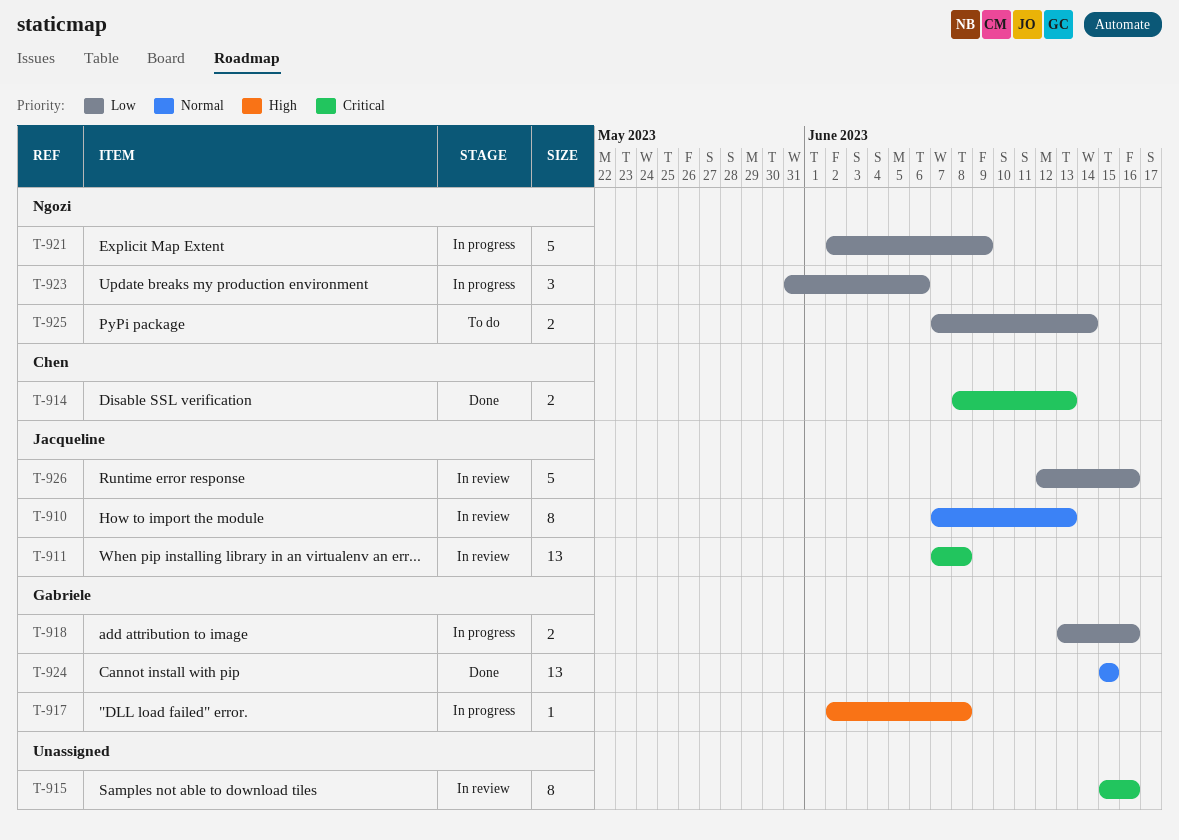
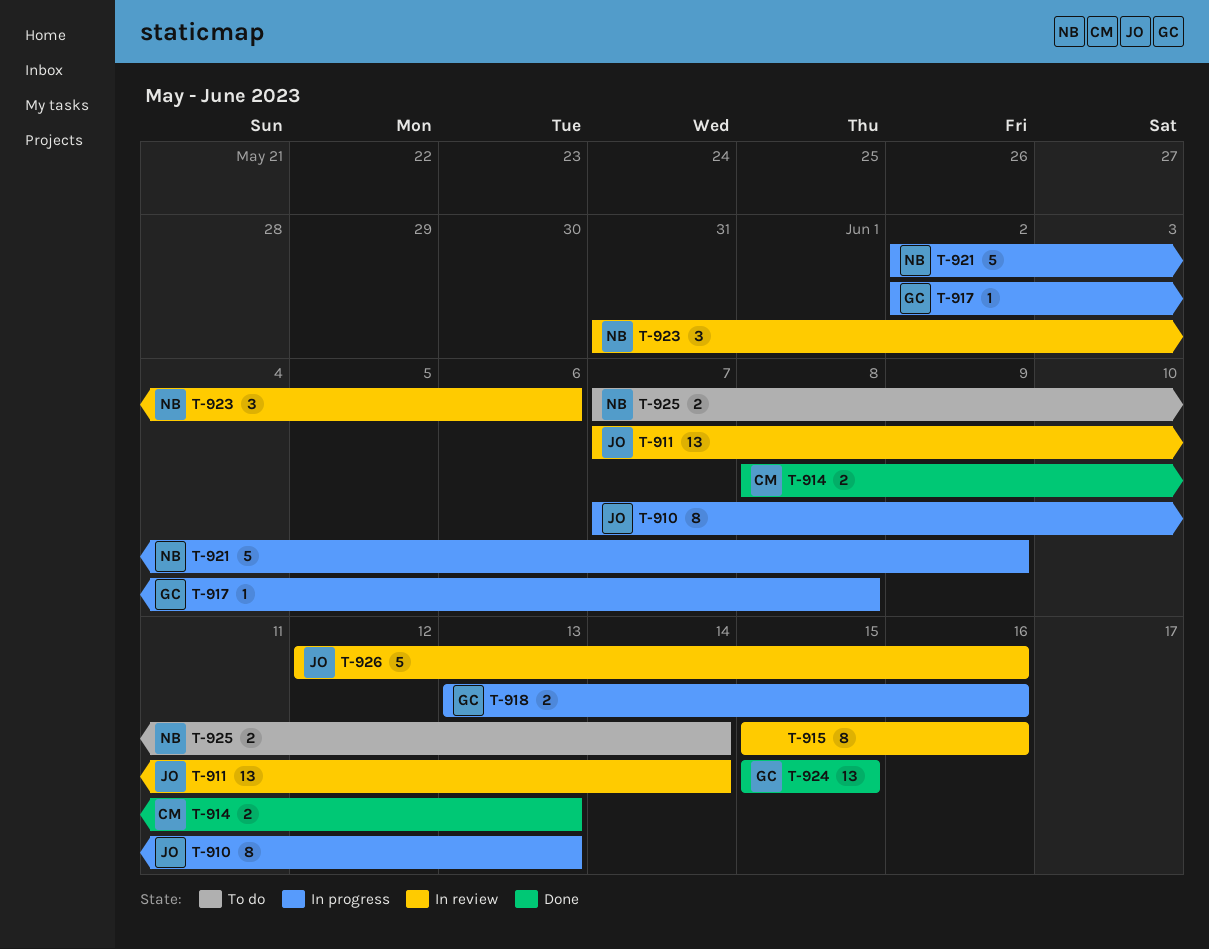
T-910, status: In review -> In progress
T-911, due: Jun 8 -> Jun 14
T-923, status: In progress -> In review

